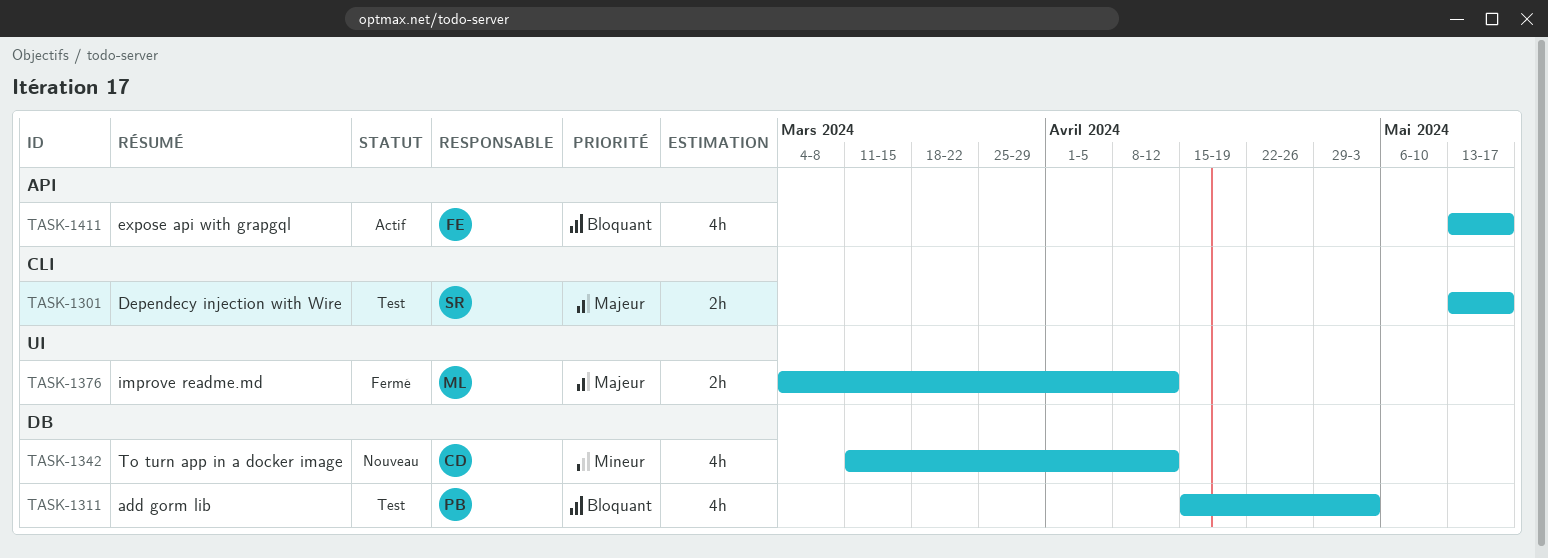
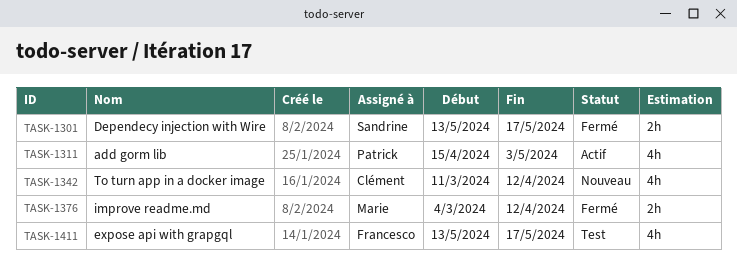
TASK-1301, status: Test -> Fermé
TASK-1311, status: Test -> Actif
TASK-1411, status: Actif -> Test

